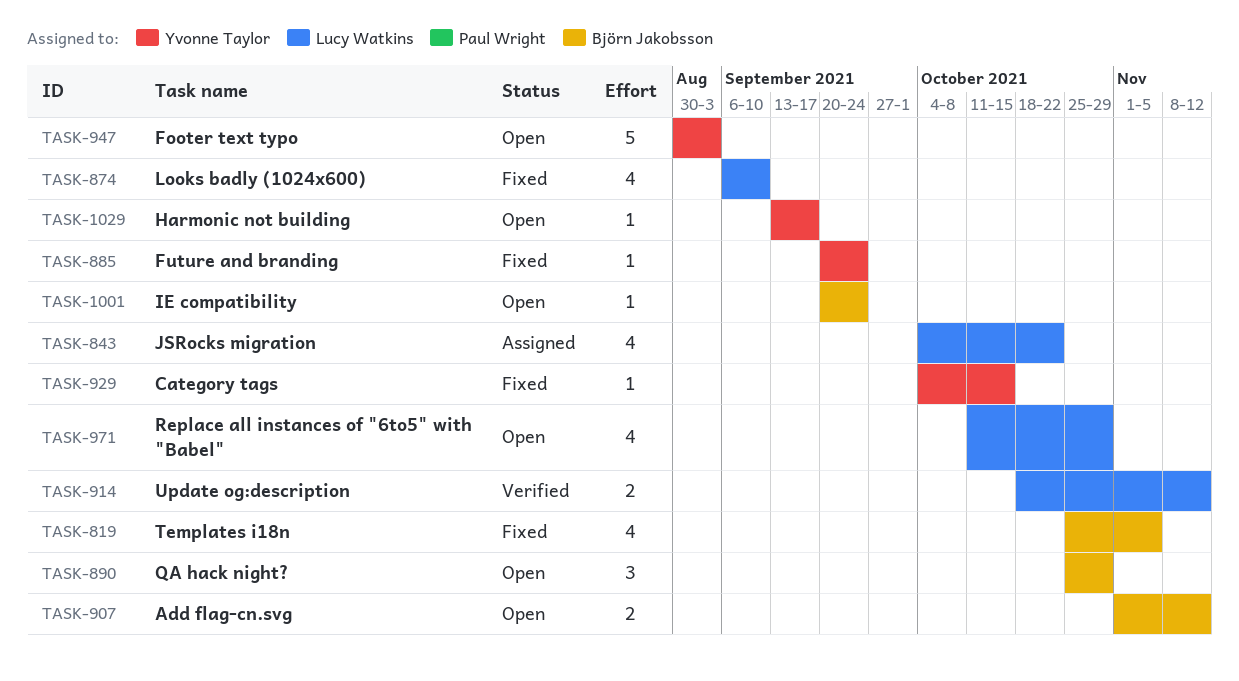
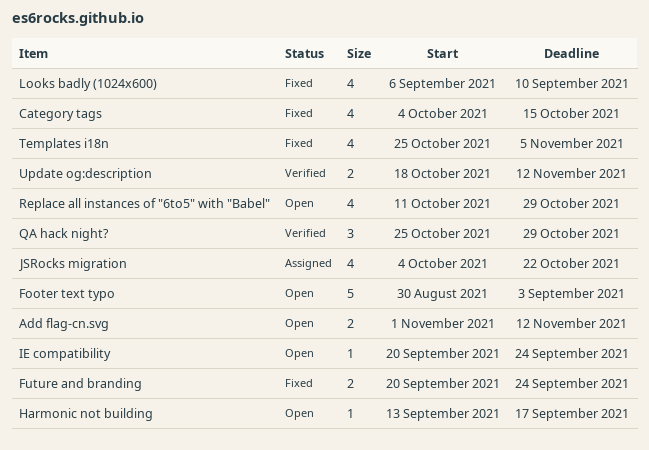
Category tags, estimate: 1 -> 4
Future and branding, estimate: 1 -> 2
QA hack night?, status: Open -> Verified

